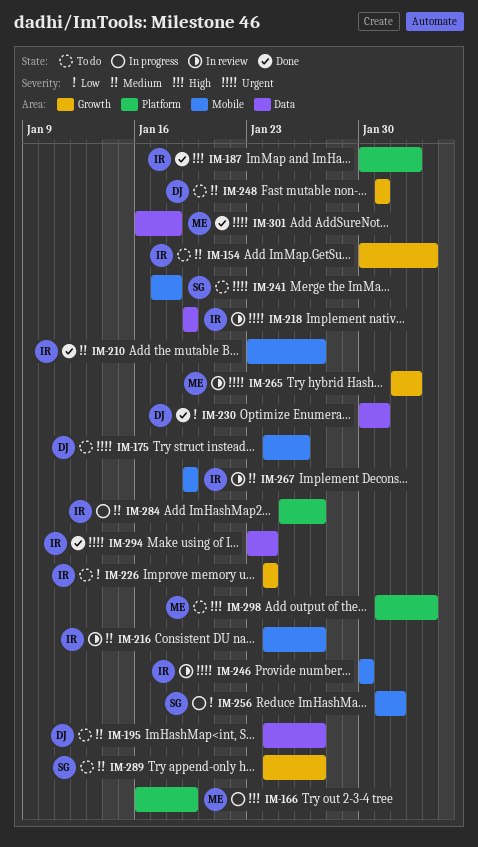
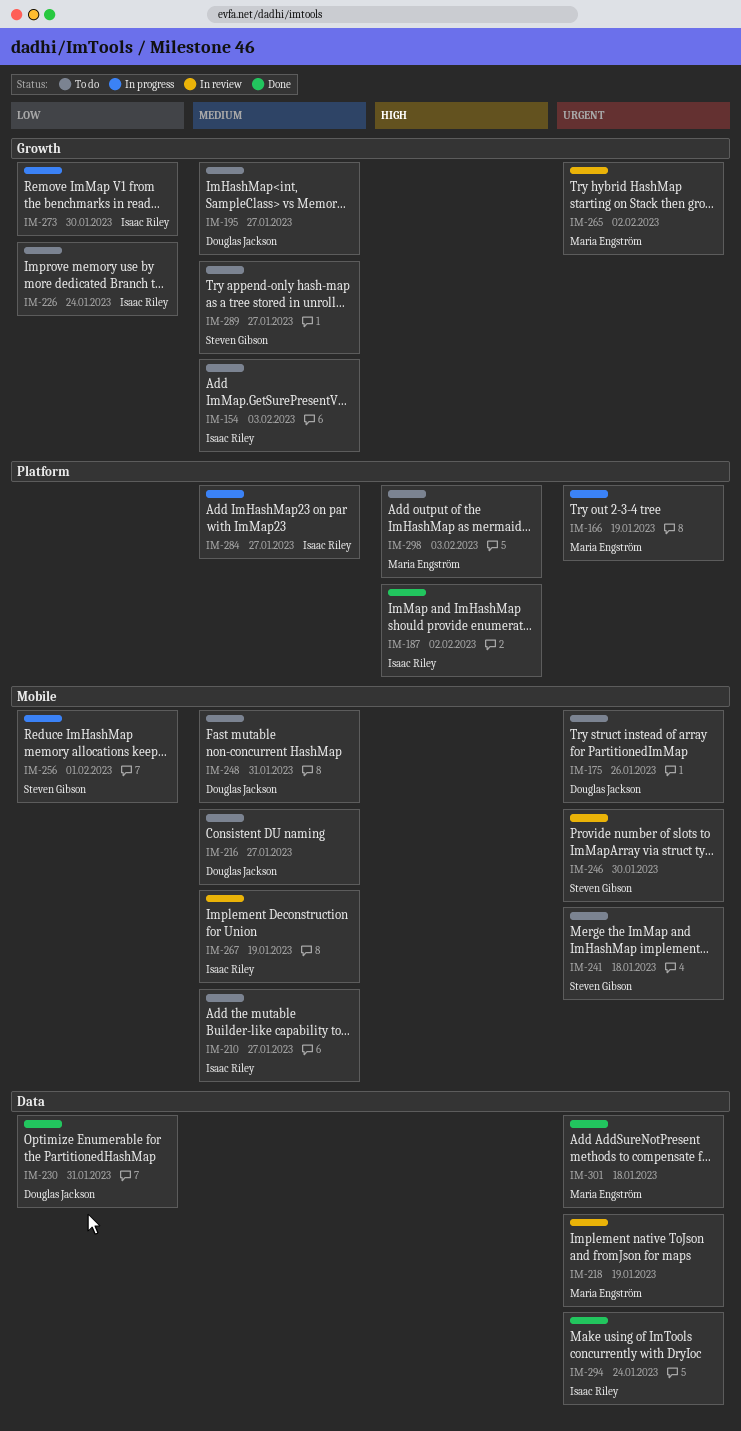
IM-166, priority: High -> Urgent
IM-195, label: Data -> Growth
IM-210, status: Done -> To do
IM-216, status: In review -> To do
IM-216, owner: Isaac Riley -> Douglas Jackson
IM-218, owner: Isaac Riley -> Maria Engström
IM-246, owner: Isaac Riley -> Steven Gibson
IM-248, label: Growth -> Mobile
IM-273: none -> present

